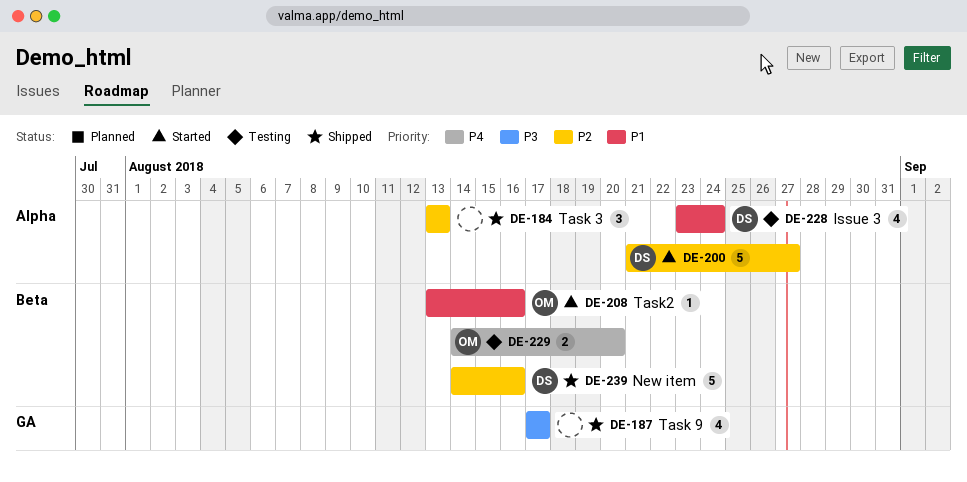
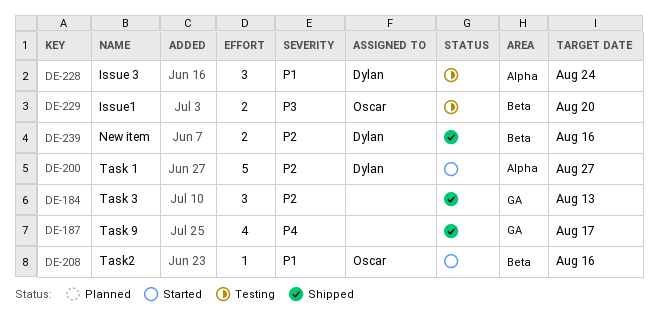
DE-184, label: Alpha -> GA
DE-187, priority: P3 -> P4
DE-228, estimate: 4 -> 3
DE-229, priority: P4 -> P3
DE-239, estimate: 5 -> 2

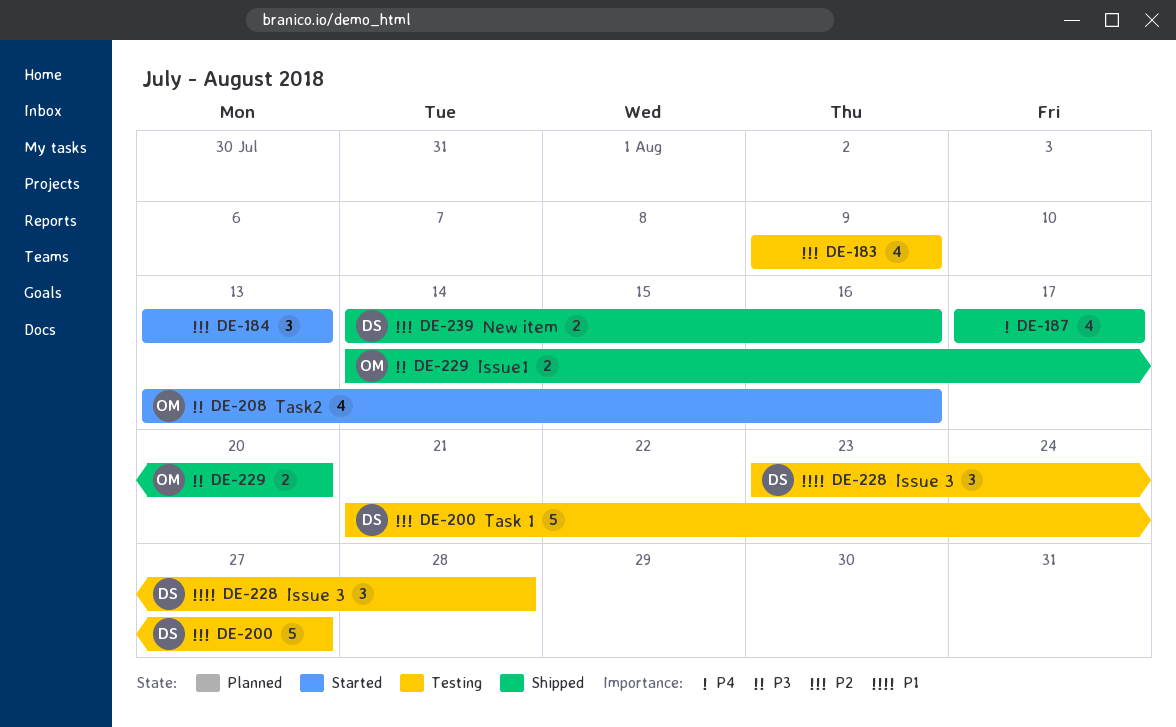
DE-183: none -> present
DE-184, status: Shipped -> Started
DE-200, status: Started -> Testing
DE-208, priority: P1 -> P3
DE-208, estimate: 1 -> 4
DE-228, due: Aug 24 -> Aug 28
DE-229, status: Testing -> Shipped

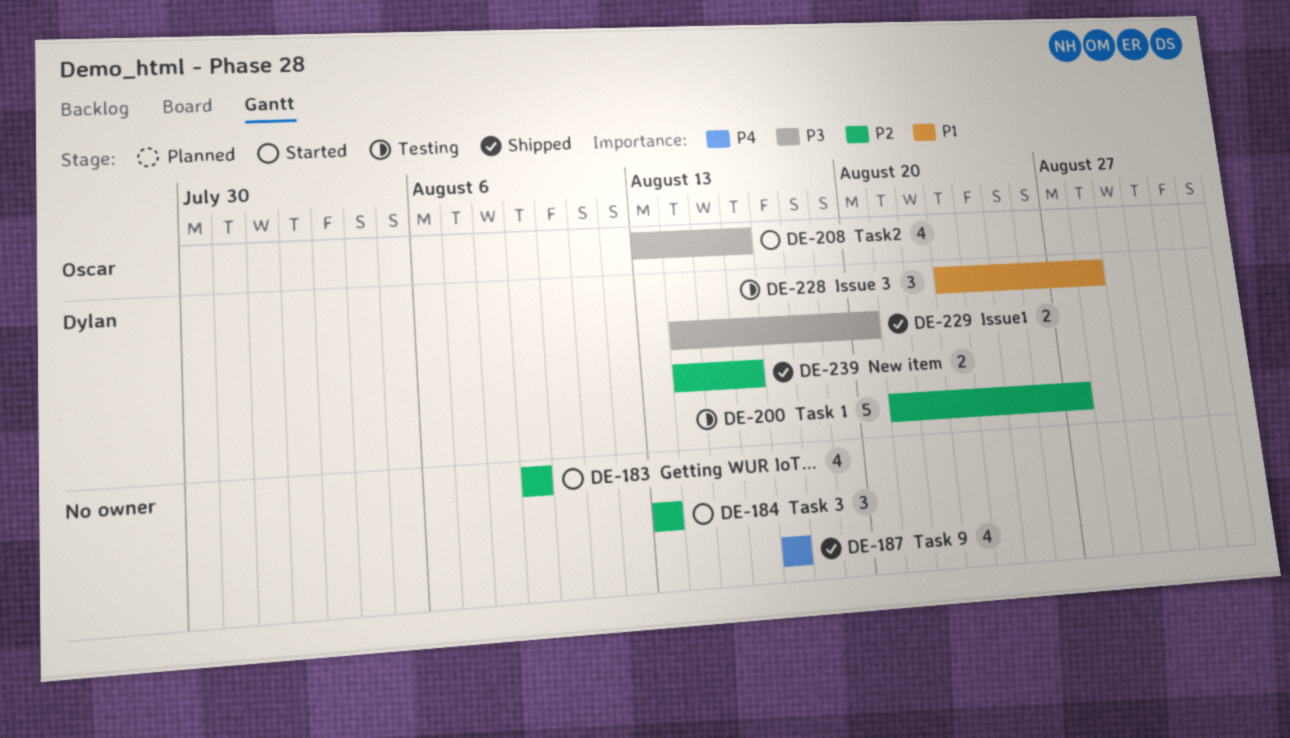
DE-183, status: Testing -> Started
DE-229, owner: Oscar -> Dylan

